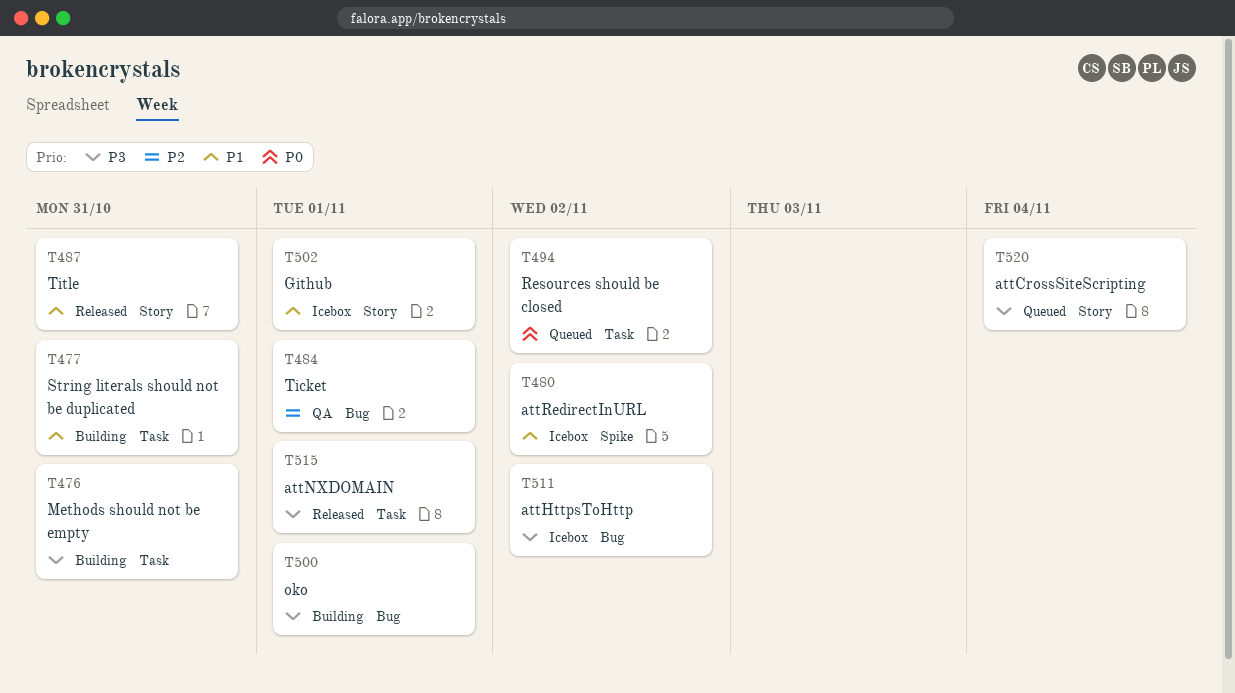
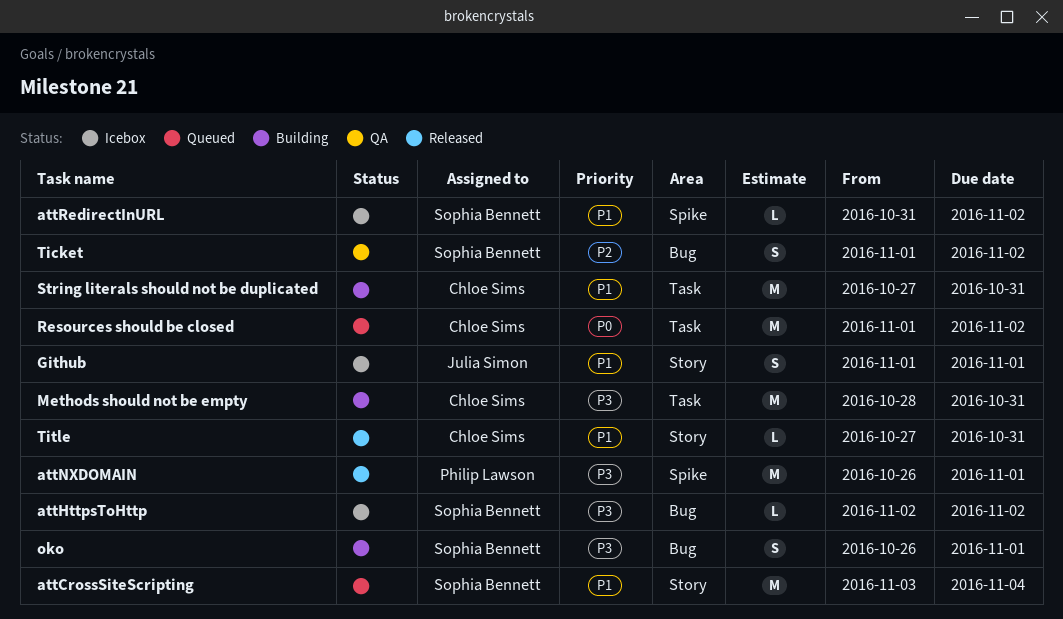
attCrossSiteScripting, priority: P3 -> P1
attNXDOMAIN, label: Task -> Spike
Ticket, due: Nov 1 -> Nov 2

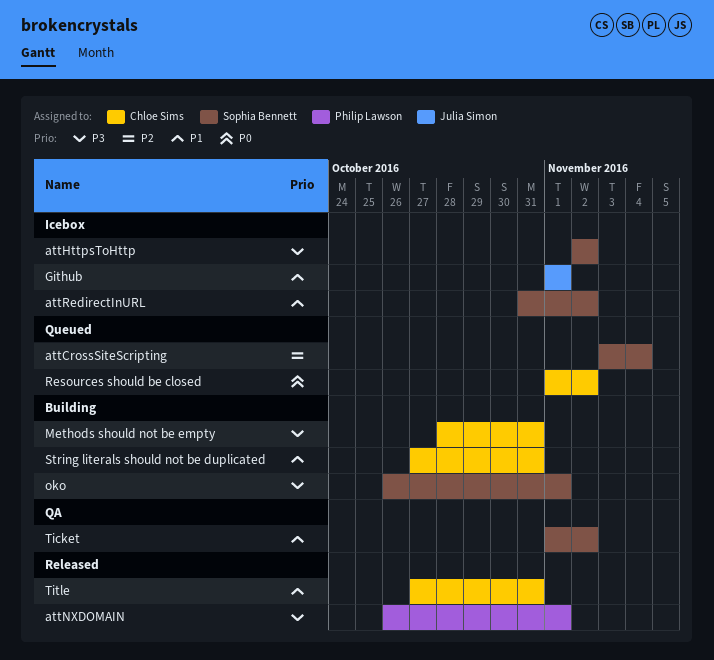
attCrossSiteScripting, priority: P1 -> P2
Ticket, priority: P2 -> P1

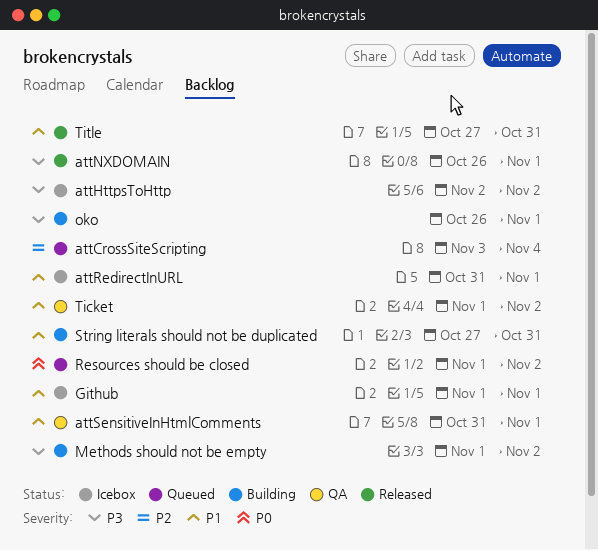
attRedirectInURL, due: Nov 2 -> Nov 1
attSensitiveInHtmlComments: none -> present
Methods should not be empty, start: Oct 28 -> Nov 1
Methods should not be empty, due: Oct 31 -> Nov 2

